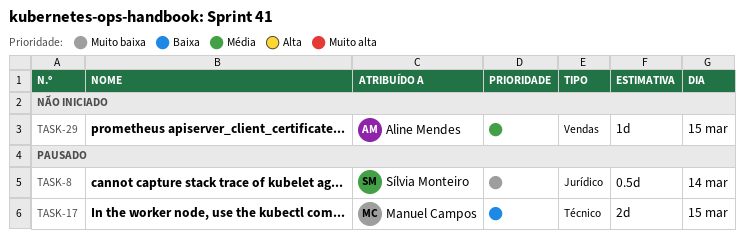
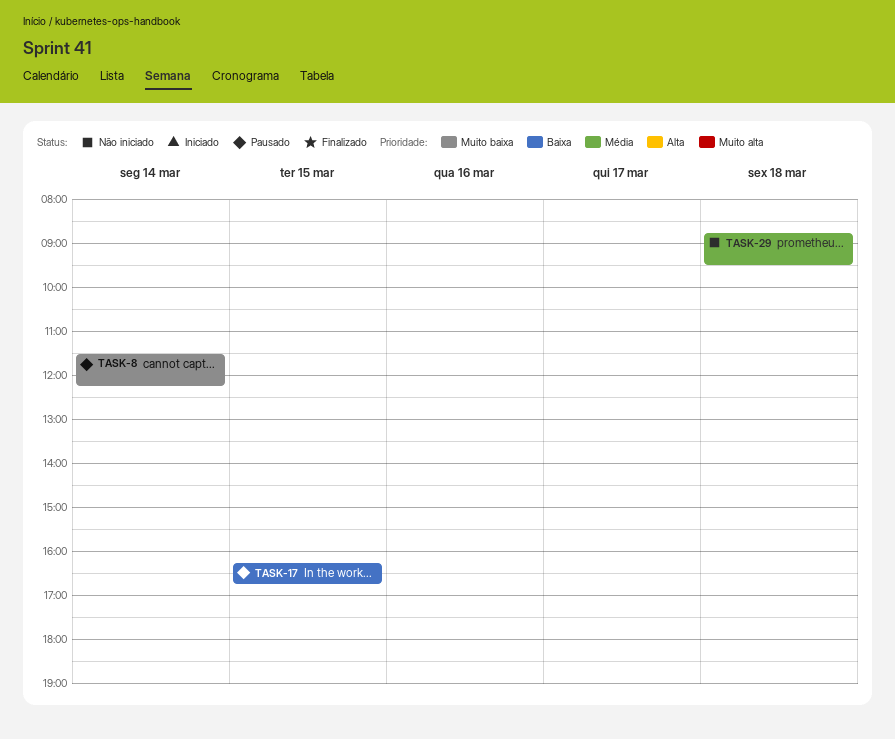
TASK-29, day: Mar 15 -> Mar 18

